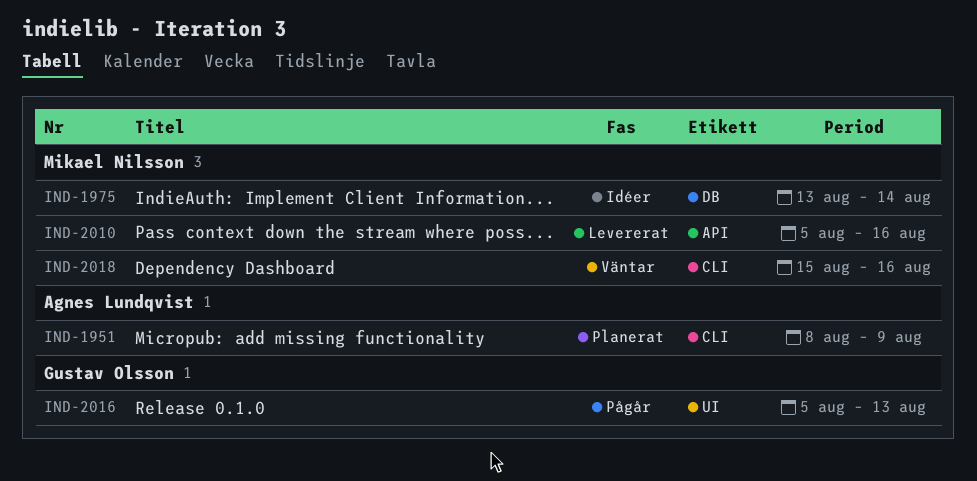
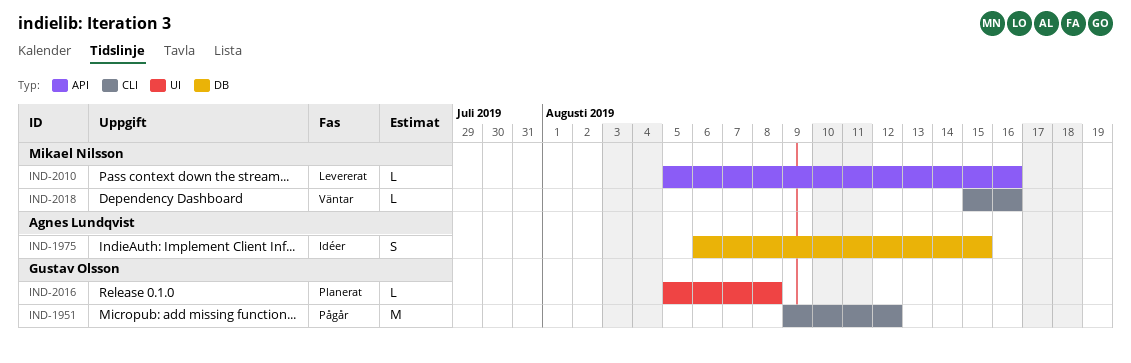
IND-1951, status: Planerat -> Pågår
IND-1951, owner: Agnes Lundqvist -> Gustav Olsson
IND-1951, start: Aug 8 -> Aug 9
IND-1951, due: Aug 9 -> Aug 12
IND-1975, owner: Mikael Nilsson -> Agnes Lundqvist
IND-1975, start: Aug 13 -> Aug 6
IND-1975, due: Aug 14 -> Aug 15
IND-2016, status: Pågår -> Planerat
IND-2016, due: Aug 13 -> Aug 8

